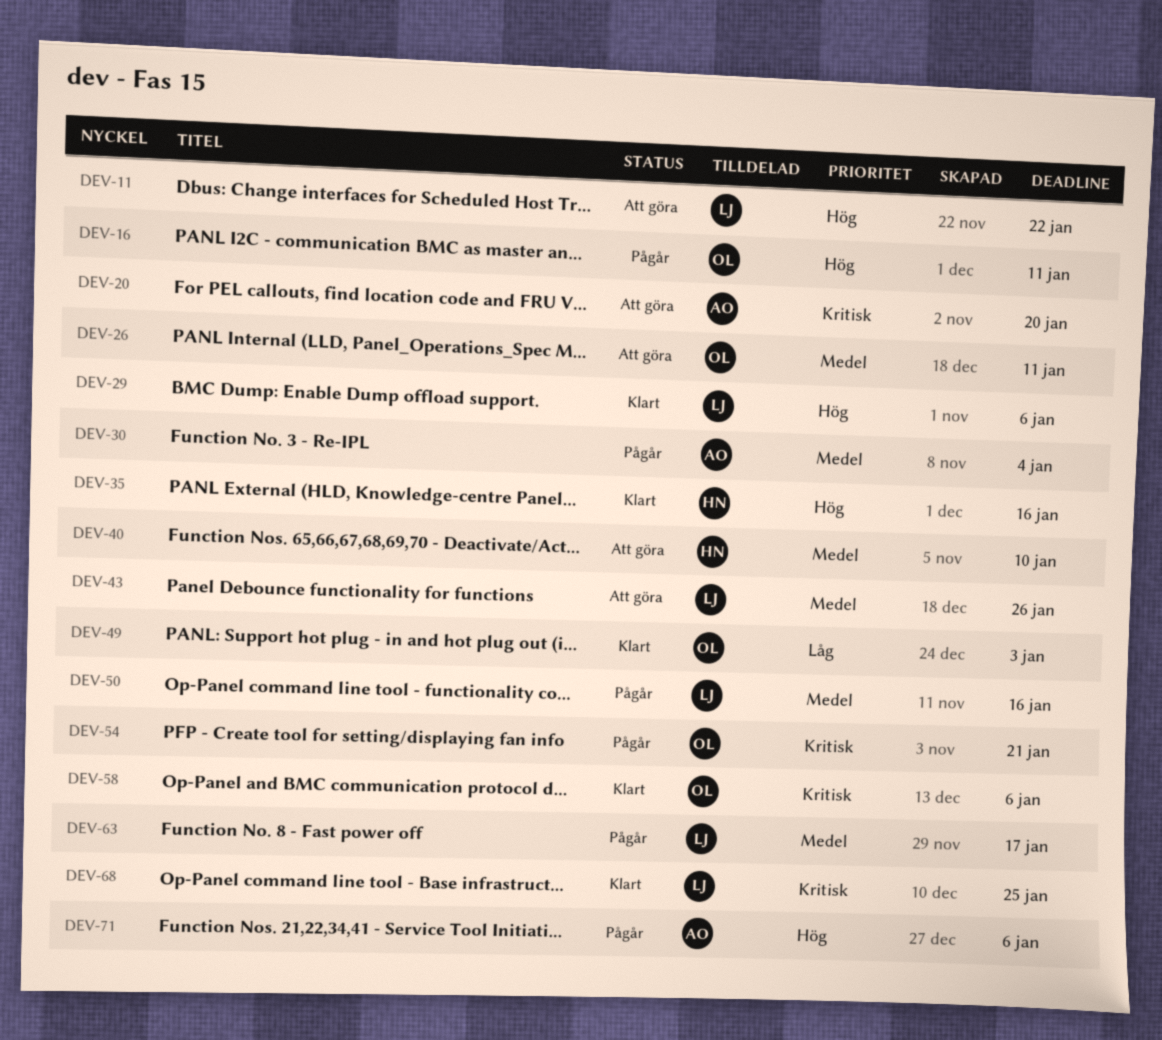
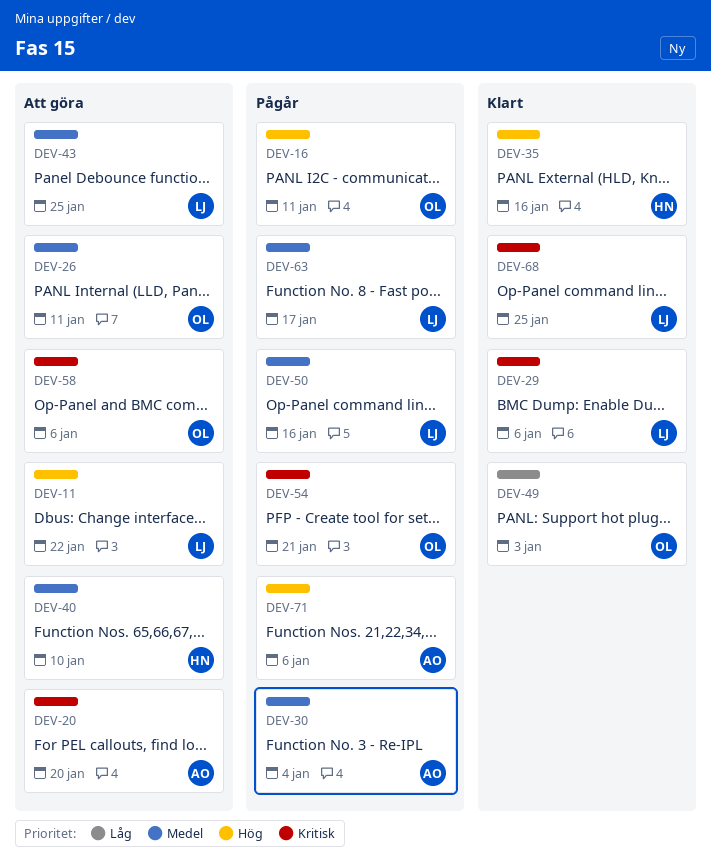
DEV-29, priority: Hög -> Kritisk
DEV-43, due: Jan 26 -> Jan 25
DEV-58, status: Klart -> Att göra

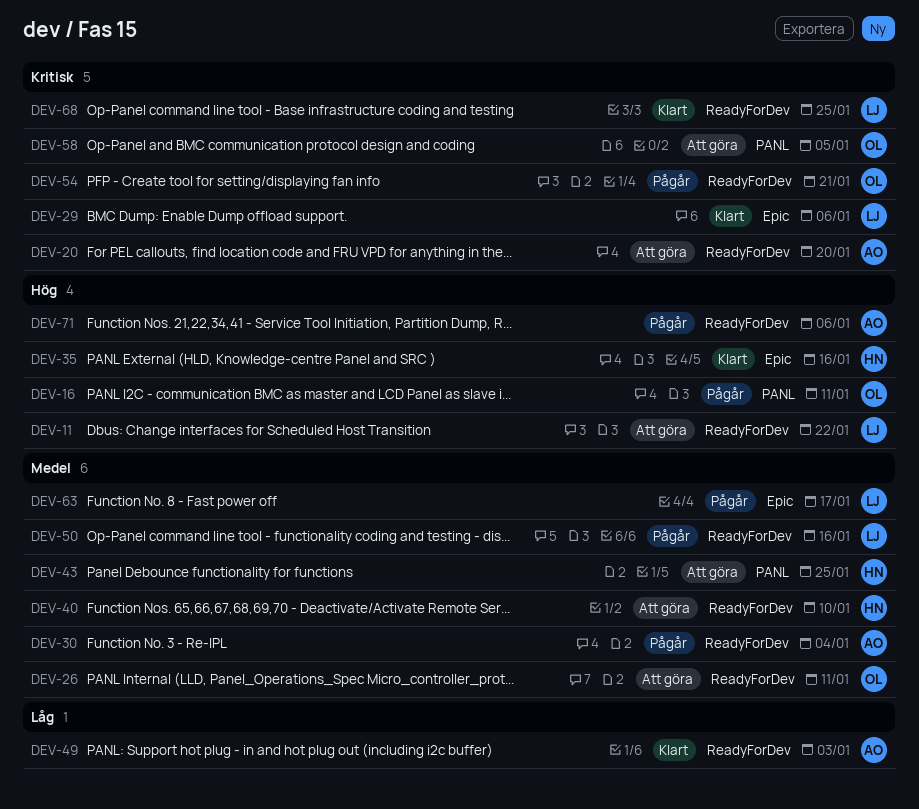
DEV-43, owner: LJ -> HN
DEV-49, owner: OL -> AO
DEV-58, due: Jan 6 -> Jan 5

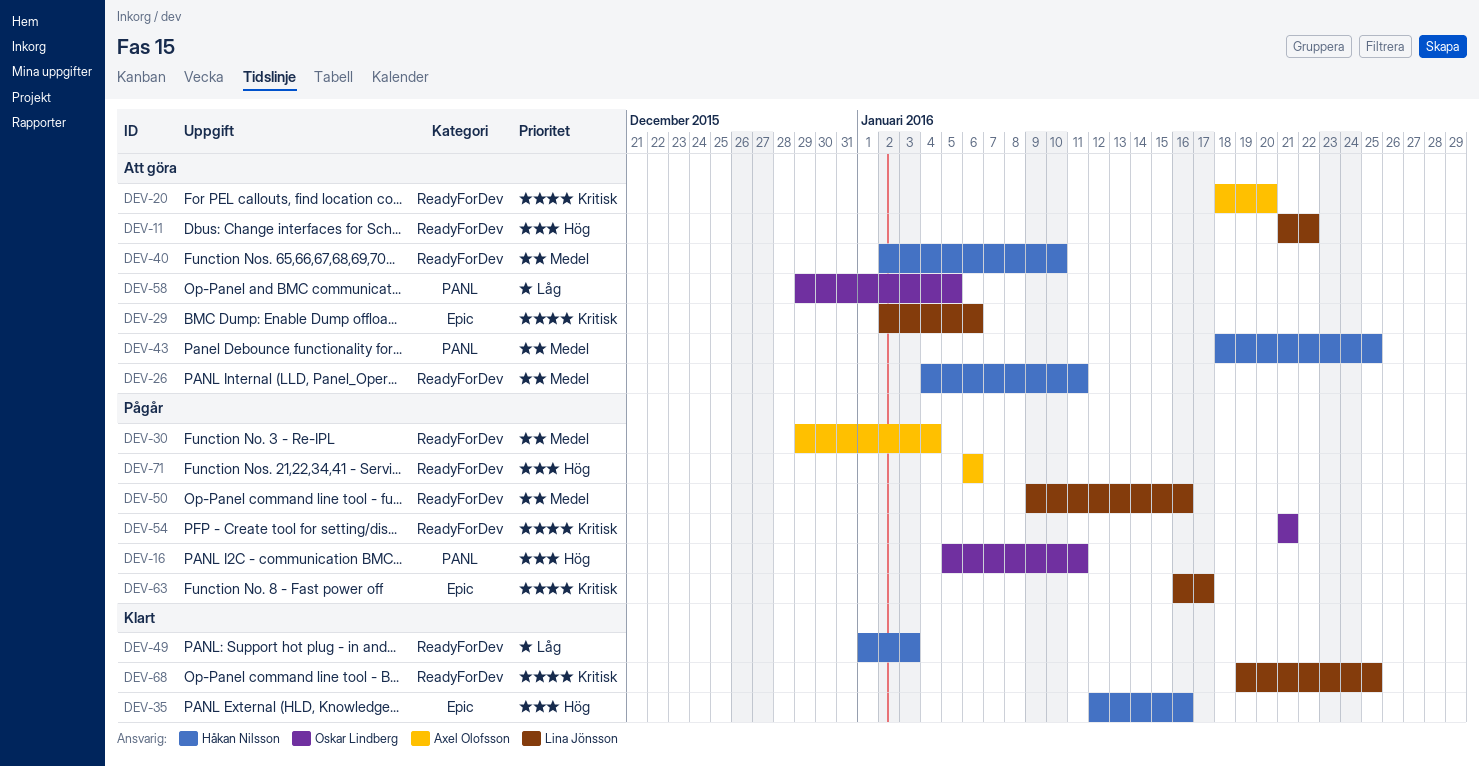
DEV-26, owner: Oskar Lindberg -> Håkan Nilsson
DEV-29, status: Klart -> Att göra
DEV-49, owner: Axel Olofsson -> Håkan Nilsson
DEV-58, priority: Kritisk -> Låg
DEV-63, priority: Medel -> Kritisk

